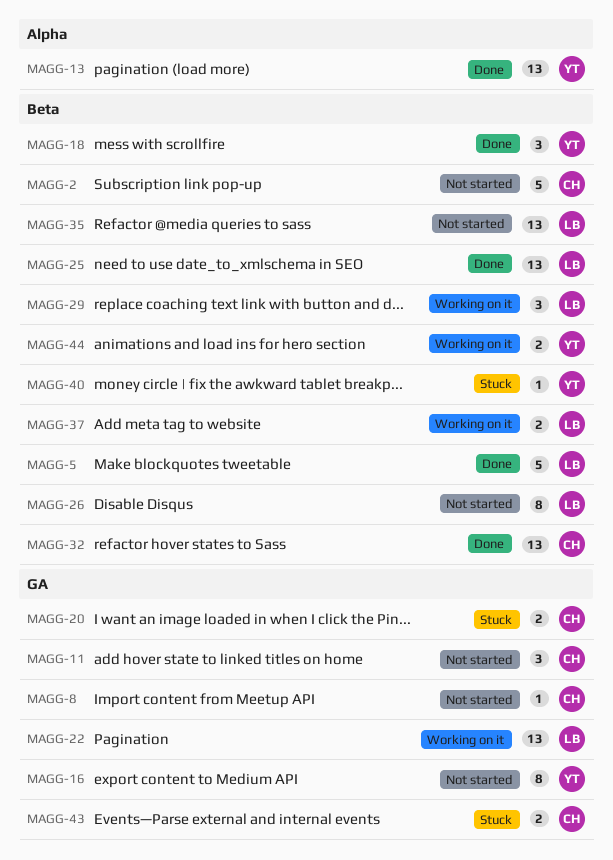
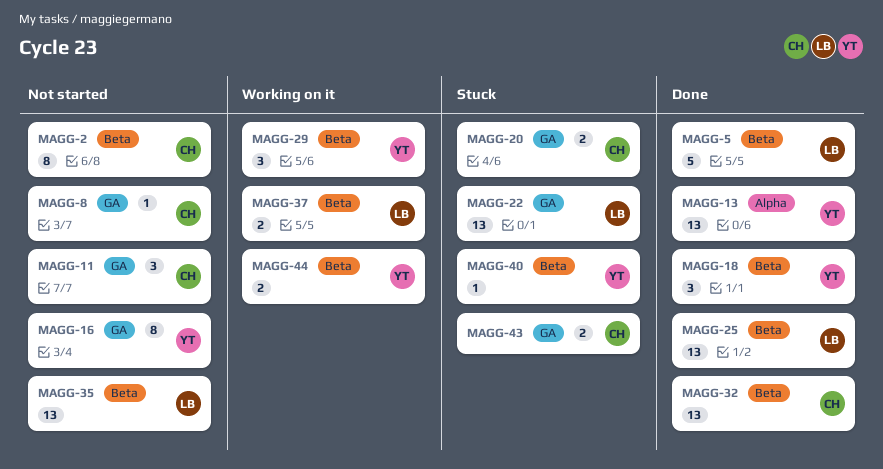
MAGG-2, estimate: 5 -> 8
MAGG-22, status: Working on it -> Stuck
MAGG-26: present -> none
MAGG-29, owner: LB -> YT

